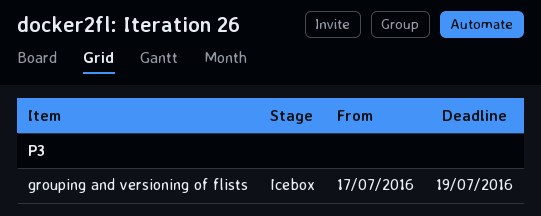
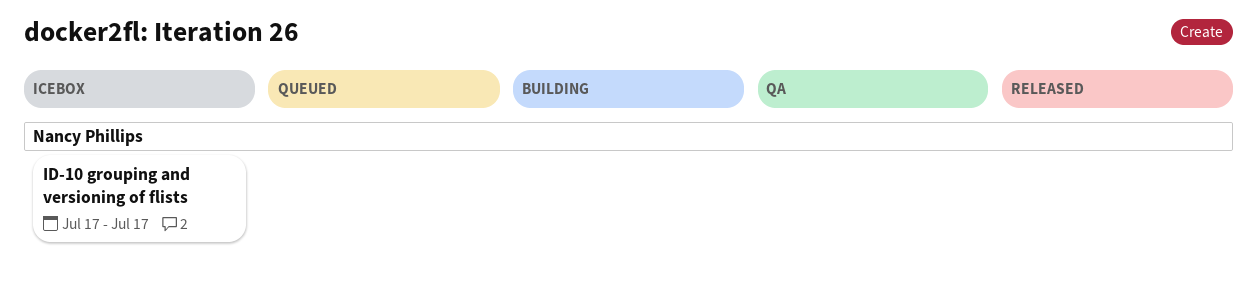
grouping and versioning of flists, due: Jul 19 -> Jul 17

